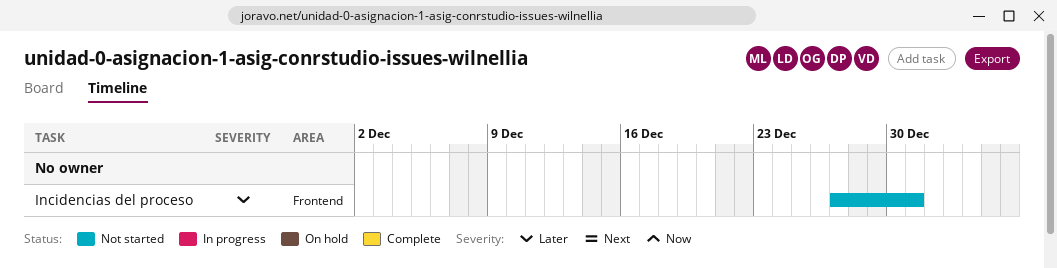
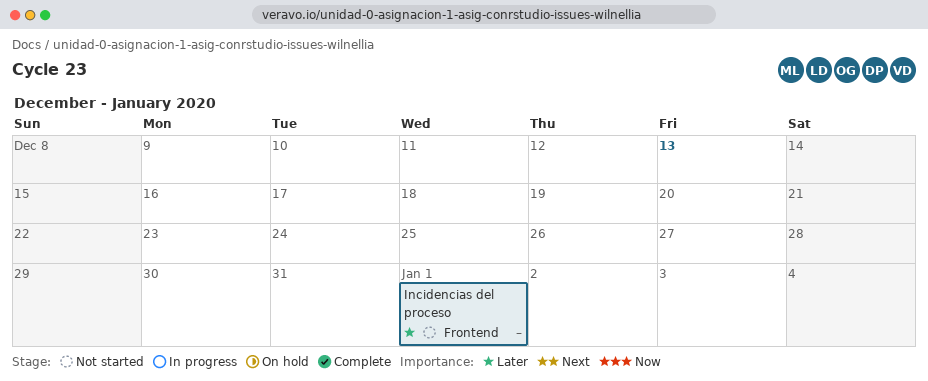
Incidencias del proceso, due: Dec 31 -> Jan 1

